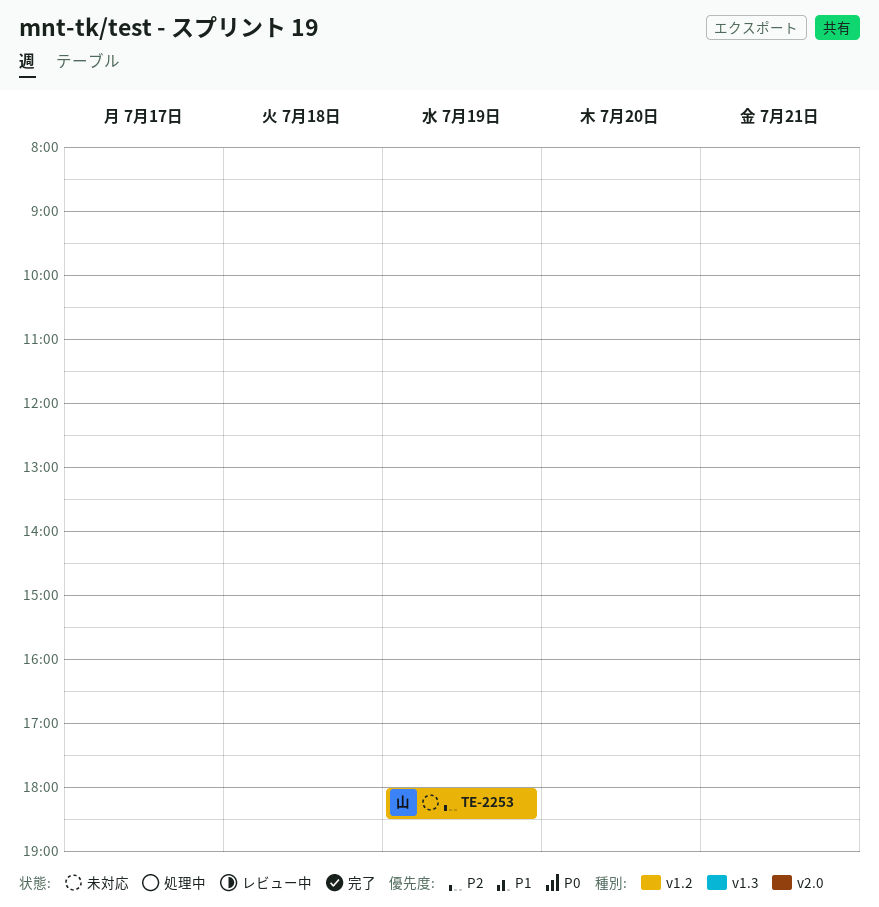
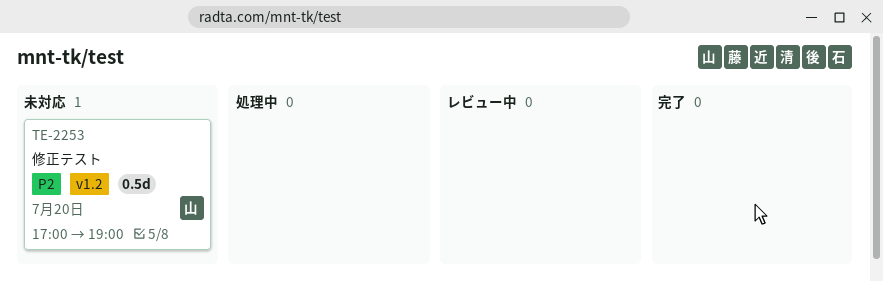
TE-2253, day: Jul 19 -> Jul 20
TE-2253, begins: 18:00 -> 17:00
TE-2253, ends: 18:30 -> 19:00

